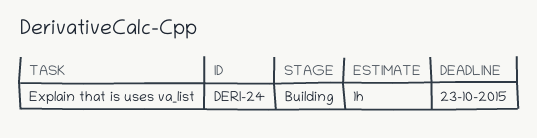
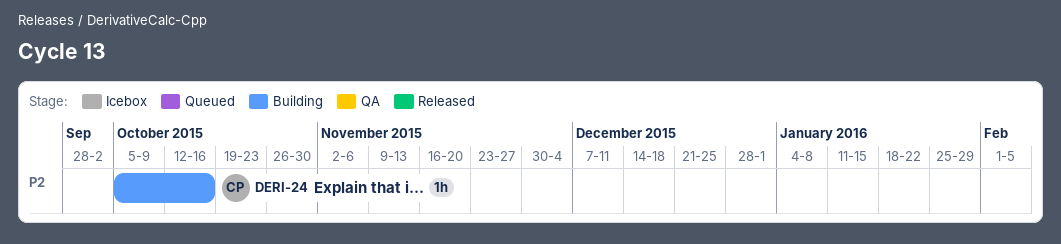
DERI-24, due: Oct 23 -> Oct 16

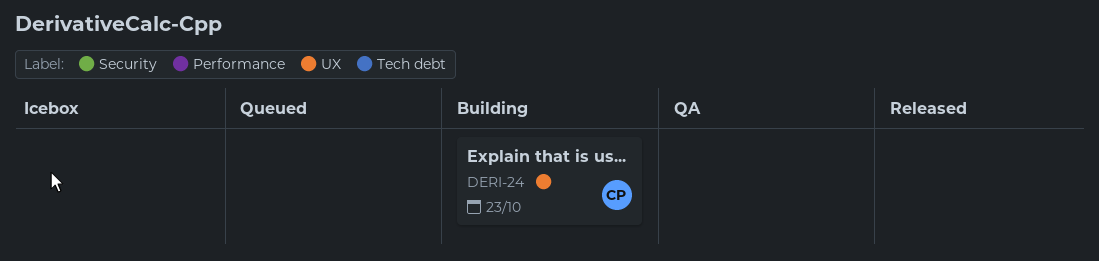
DERI-24, due: Oct 16 -> Oct 23

